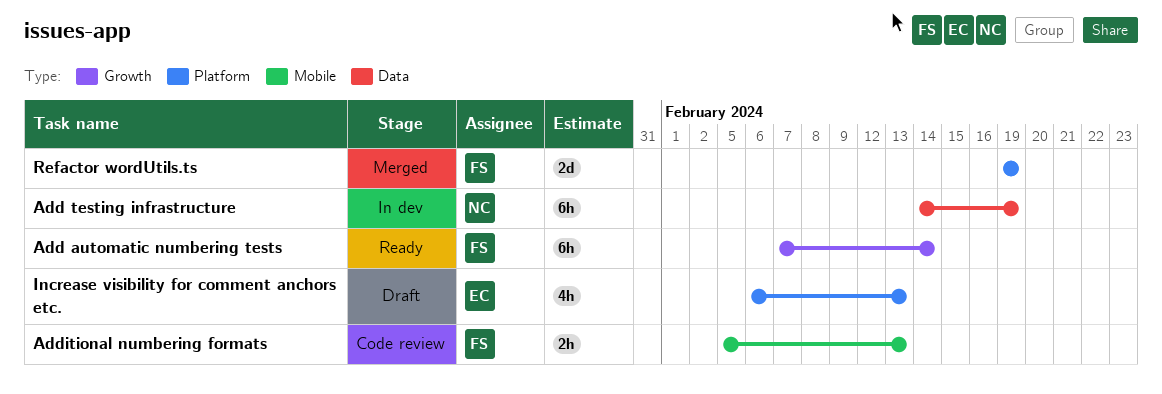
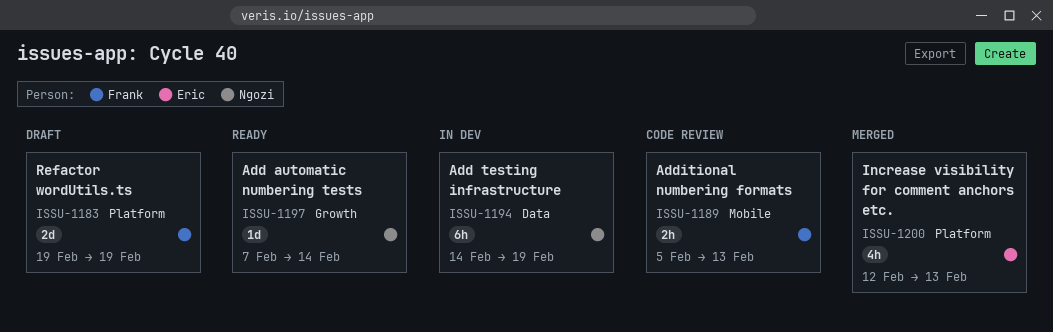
Add automatic numbering tests, owner: Frank -> Ngozi
Add automatic numbering tests, estimate: 6h -> 1d
Increase visibility for comment anchors etc., status: Draft -> Merged
Increase visibility for comment anchors etc., start: Feb 6 -> Feb 12
Refactor wordUtils.ts, status: Merged -> Draft

